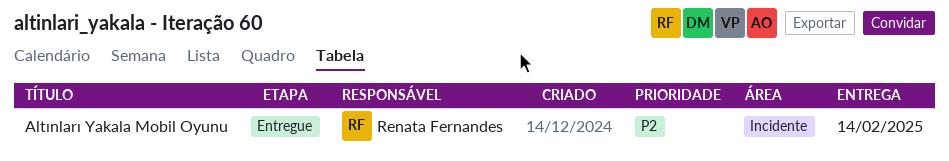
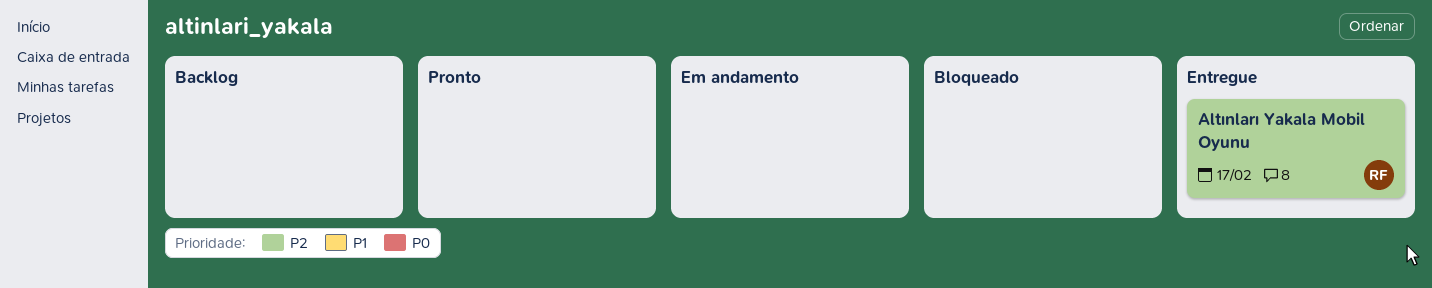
Altınları Yakala Mobil Oyunu, due: Feb 14 -> Feb 17

